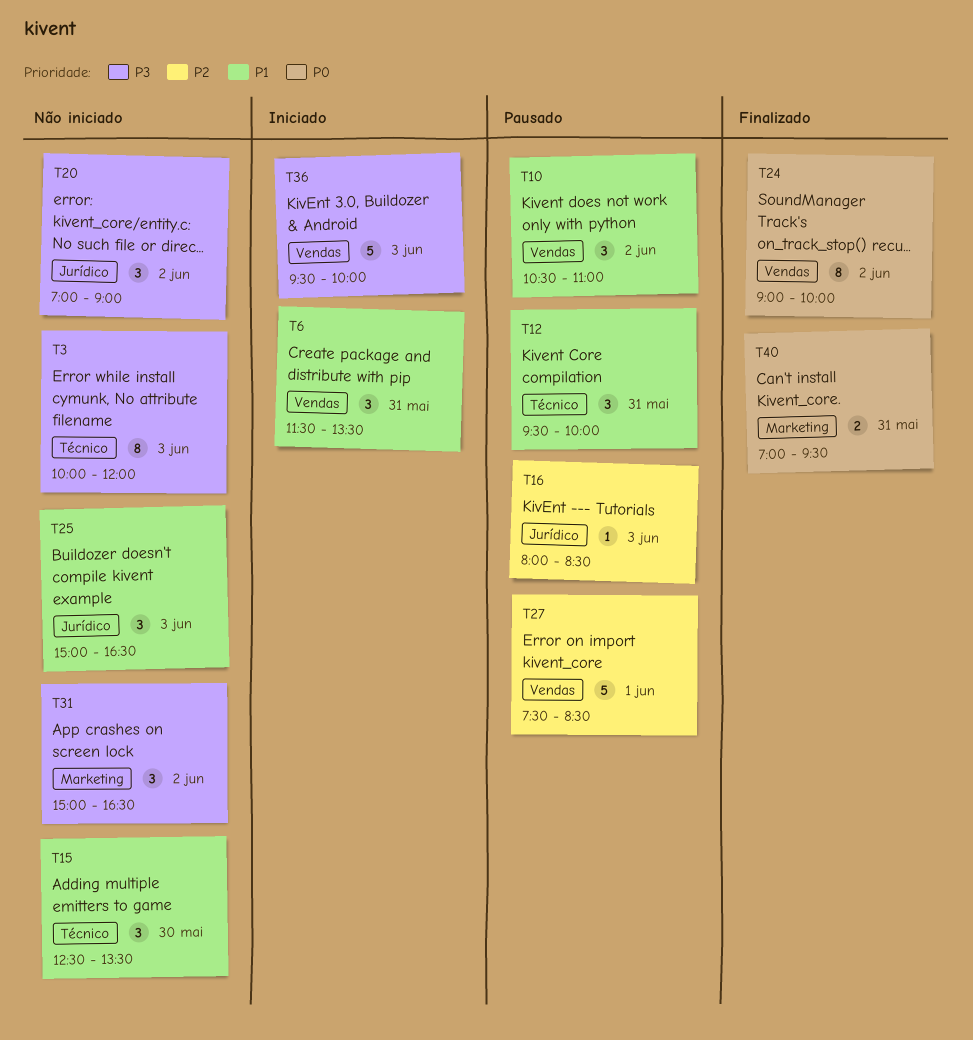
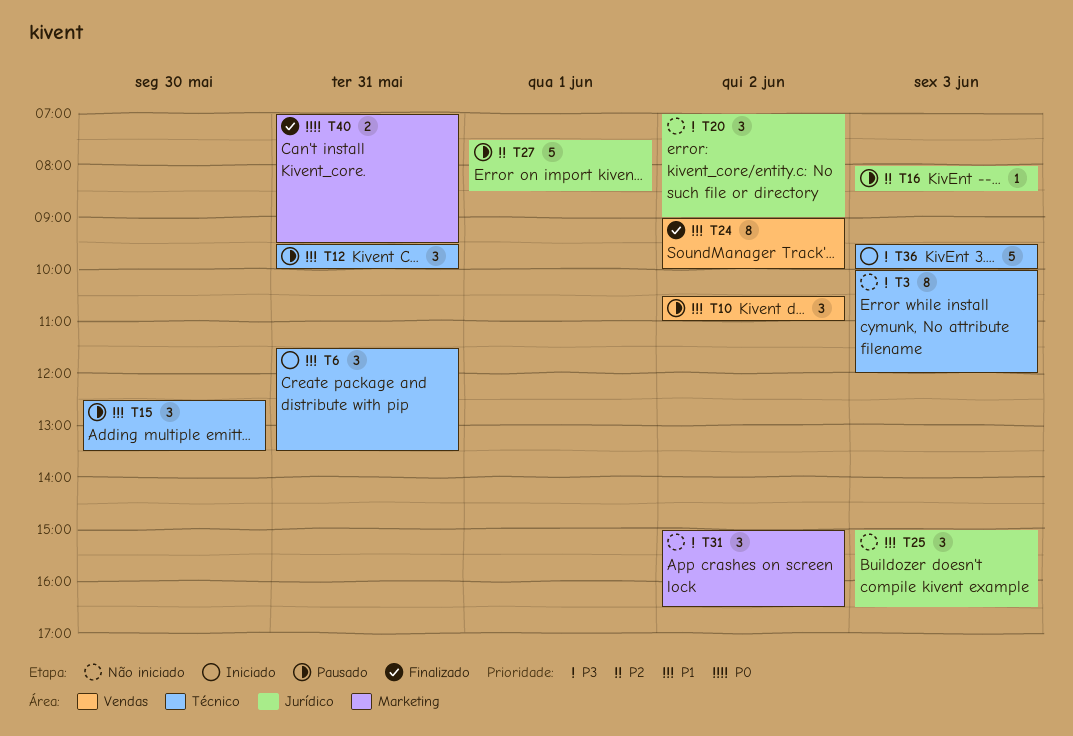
T6, label: Vendas -> Técnico
T15, status: Não iniciado -> Pausado
T24, priority: P0 -> P1
T27, label: Vendas -> Jurídico
T36, label: Vendas -> Técnico

